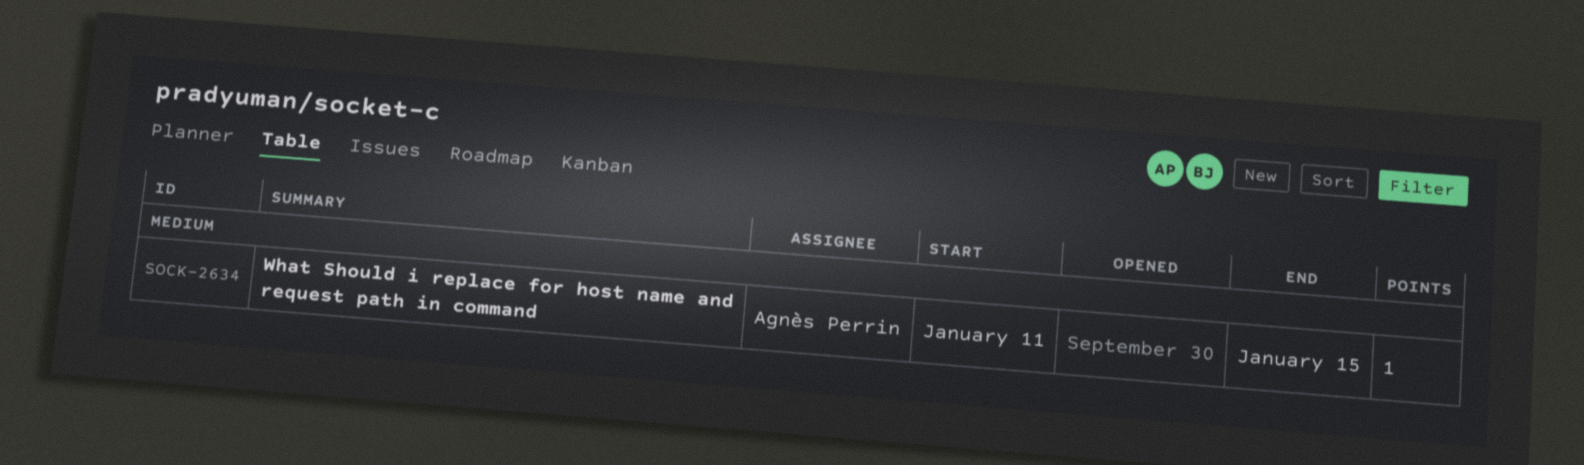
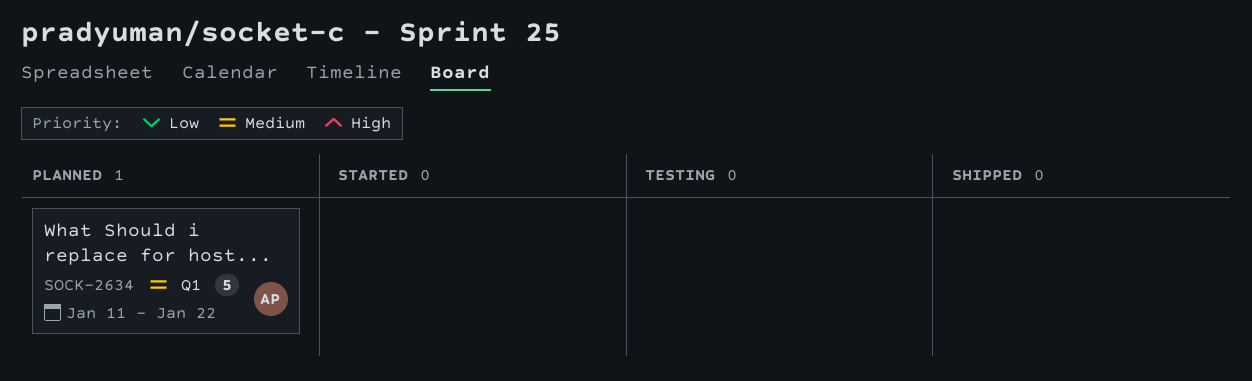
SOCK-2634, estimate: 1 -> 5
SOCK-2634, due: Jan 15 -> Jan 22

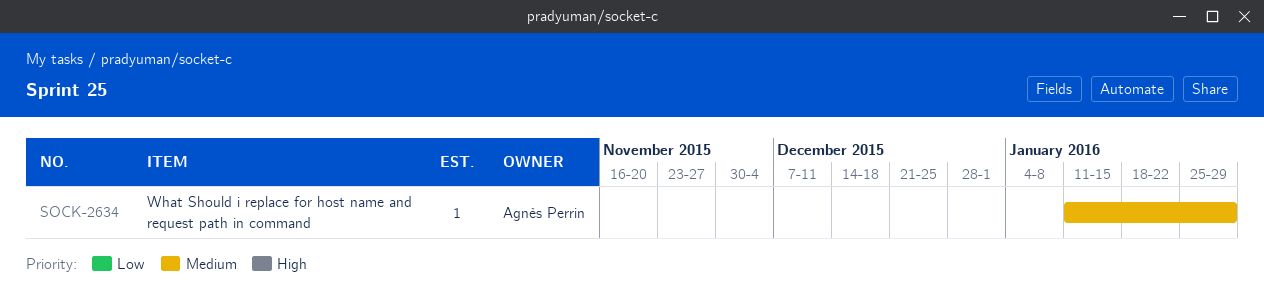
SOCK-2634, estimate: 5 -> 1
SOCK-2634, due: Jan 22 -> Jan 29

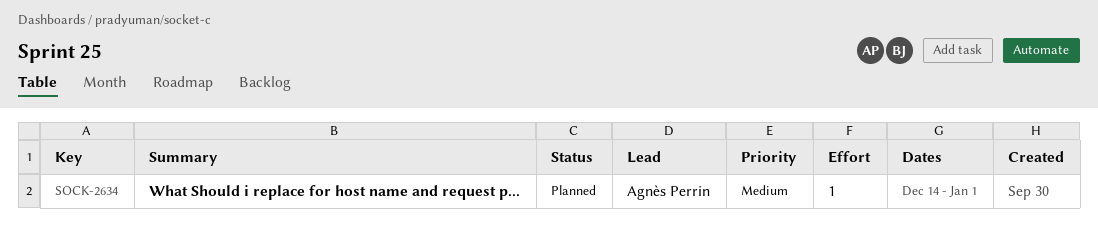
SOCK-2634, start: Jan 11 -> Dec 14
SOCK-2634, due: Jan 29 -> Jan 1

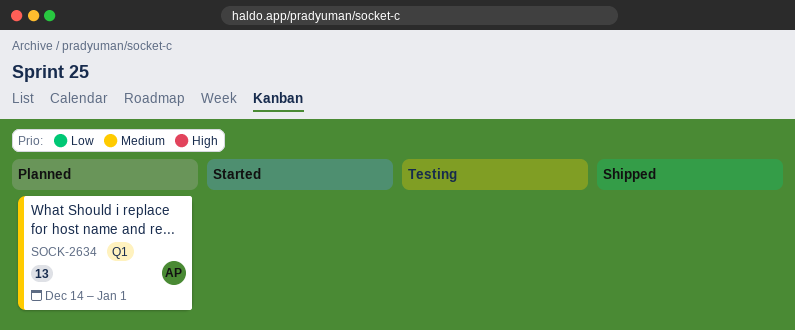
SOCK-2634, estimate: 1 -> 13

